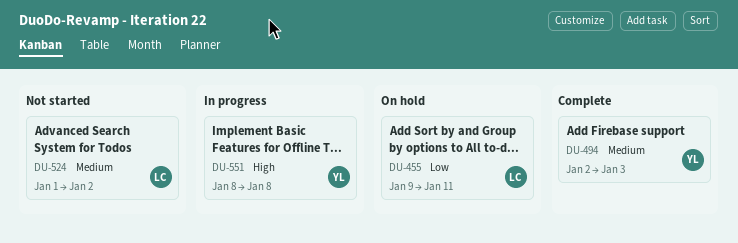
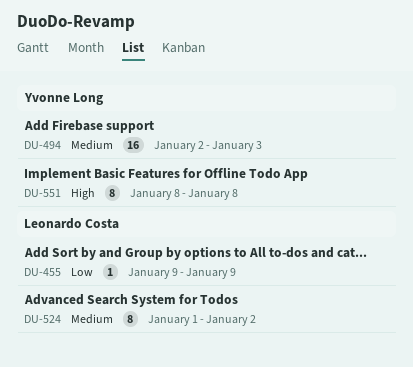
DU-455, due: Jan 11 -> Jan 9

